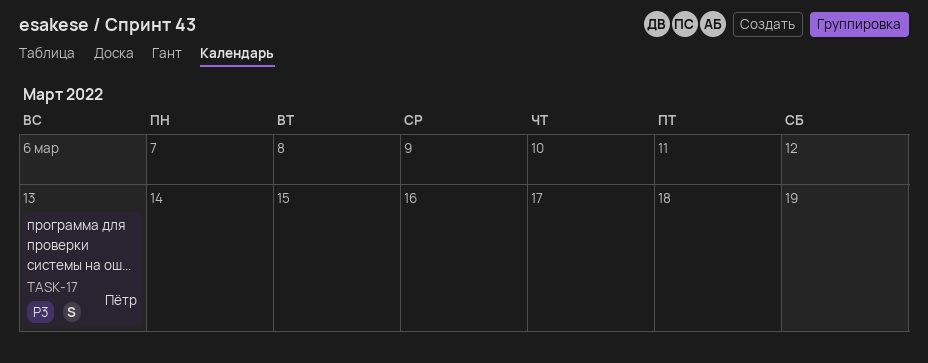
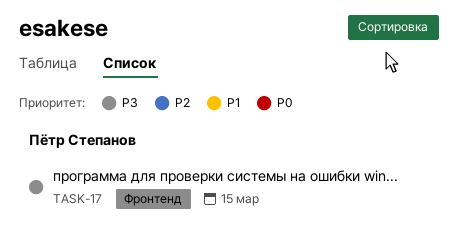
TASK-17, due: Mar 13 -> Mar 15

